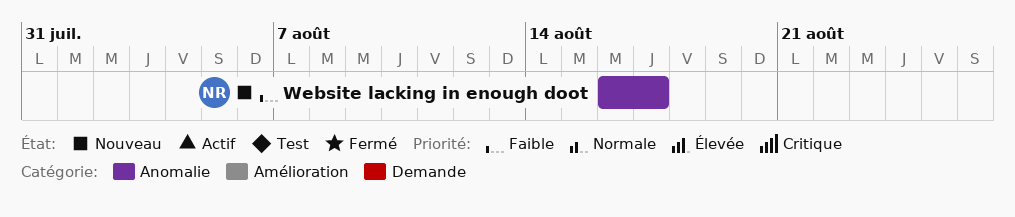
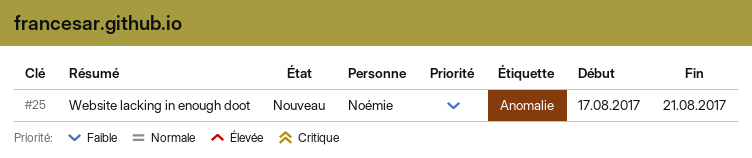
Website lacking in enough doot, start: Aug 16 -> Aug 17
Website lacking in enough doot, due: Aug 17 -> Aug 21

